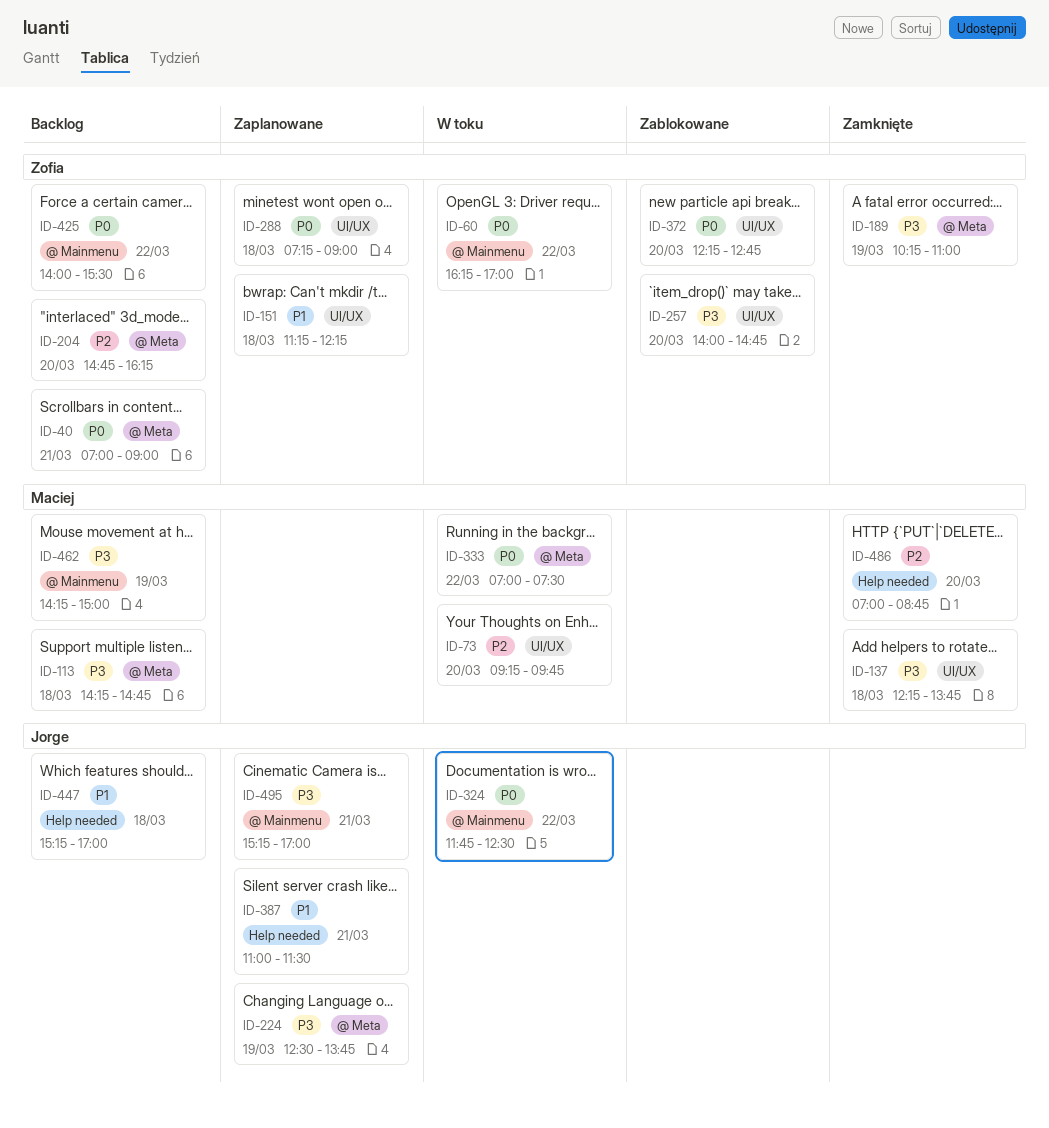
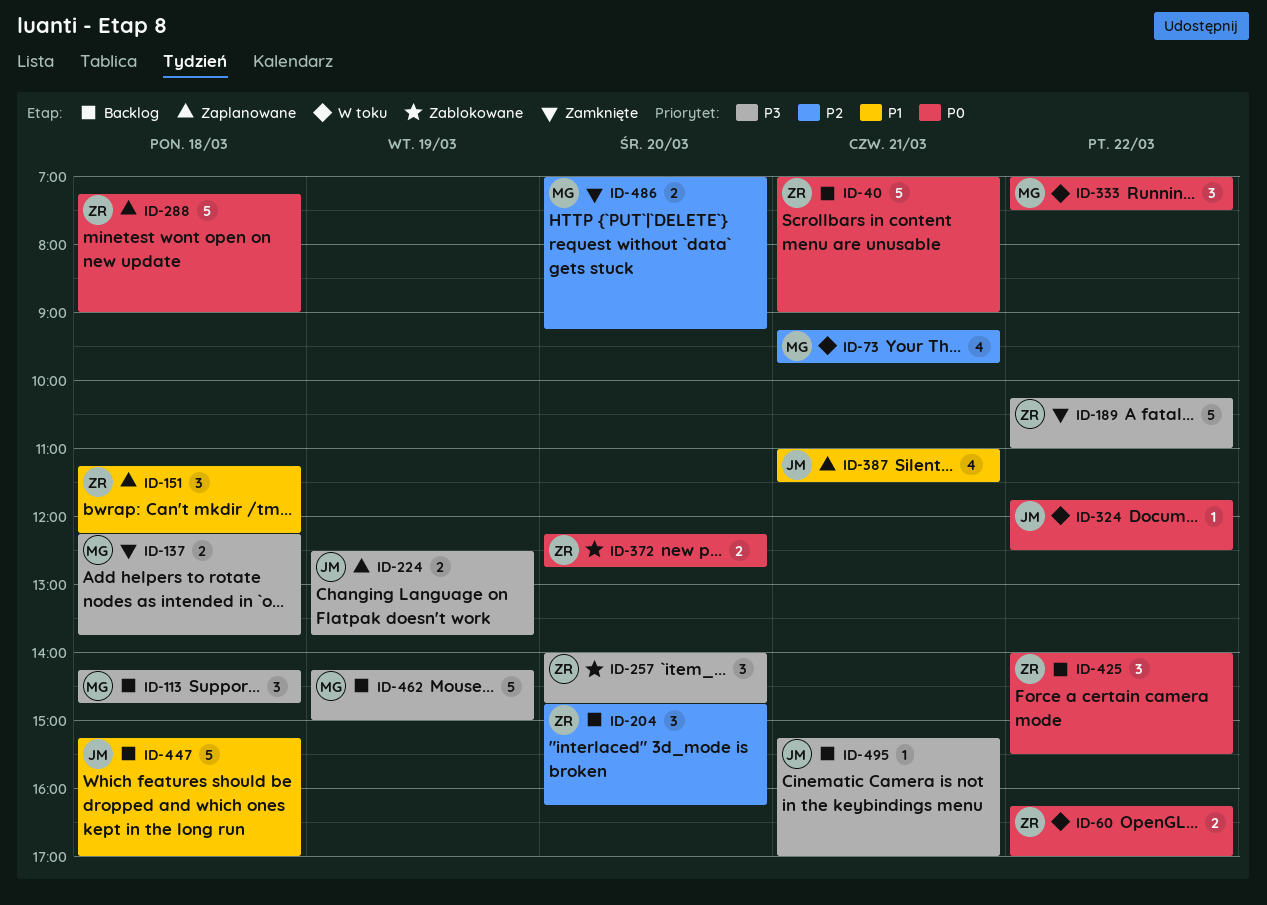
ID-73, day: Mar 20 -> Mar 21
ID-189, day: Mar 19 -> Mar 22
ID-486, ends: 08:45 -> 09:15
ID-495, status: Zaplanowane -> Backlog

